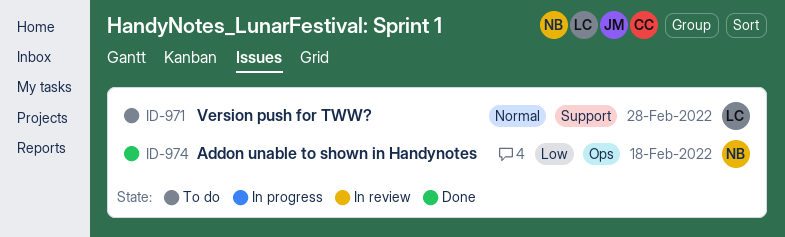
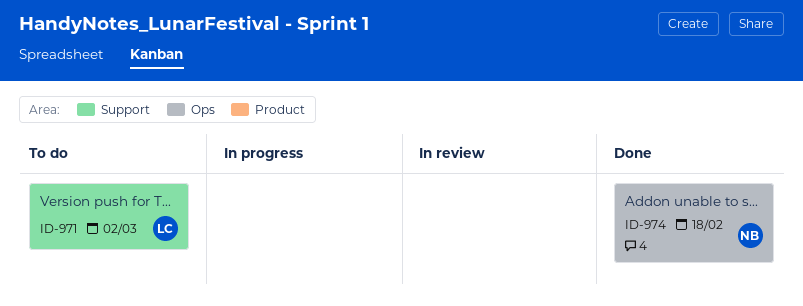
ID-971, due: Feb 28 -> Mar 2

